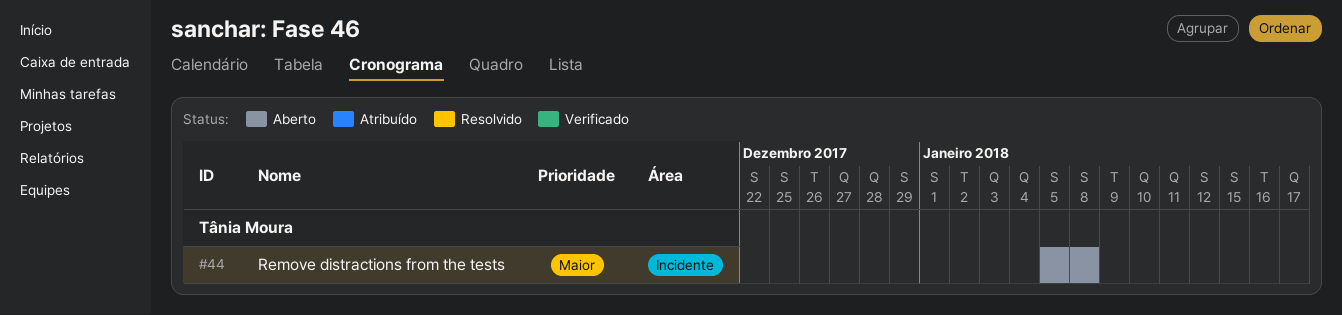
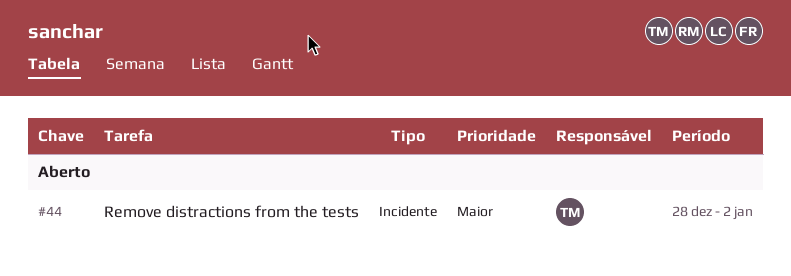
#44, start: Jan 5 -> Dec 28
#44, due: Jan 8 -> Jan 2

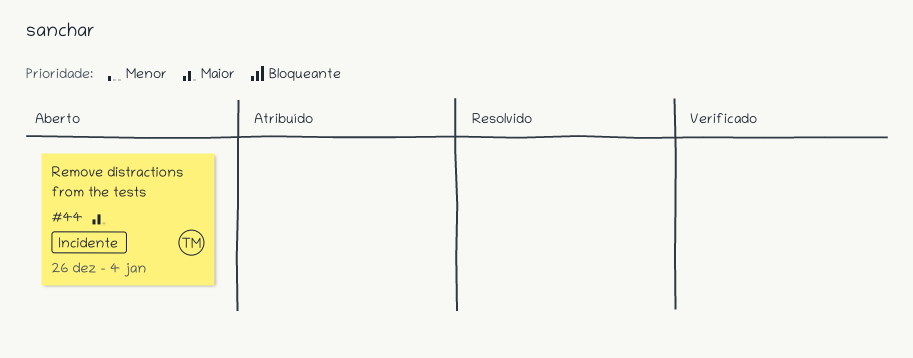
#44, start: Dec 28 -> Dec 26
#44, due: Jan 2 -> Jan 4

